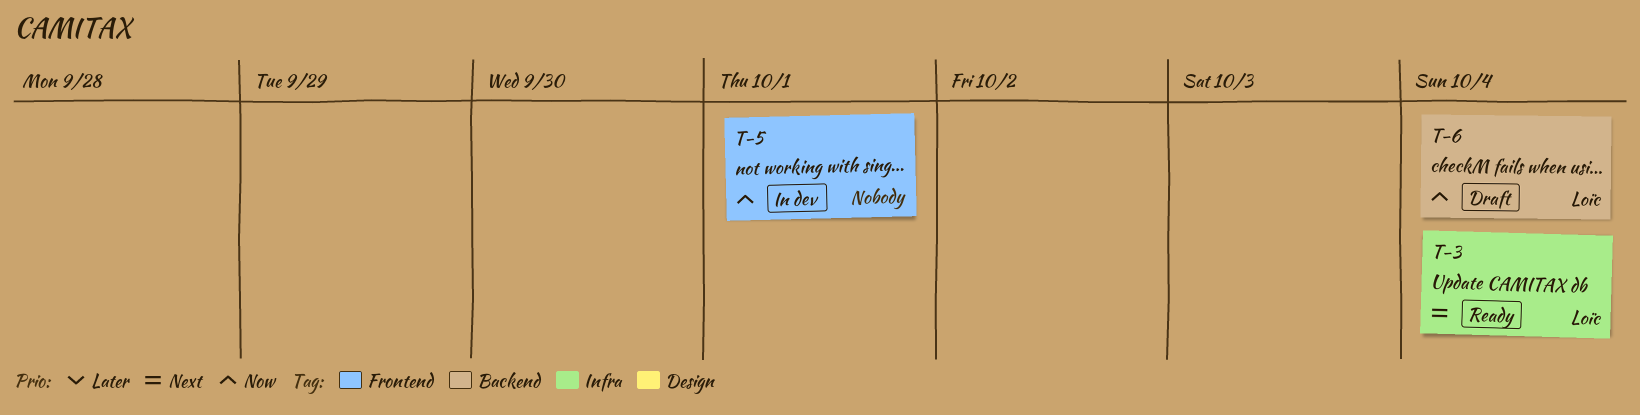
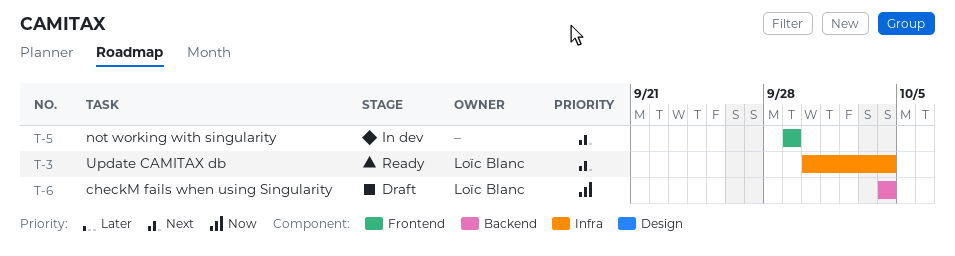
T-5, priority: Now -> Next
T-5, due: Oct 1 -> Sep 29

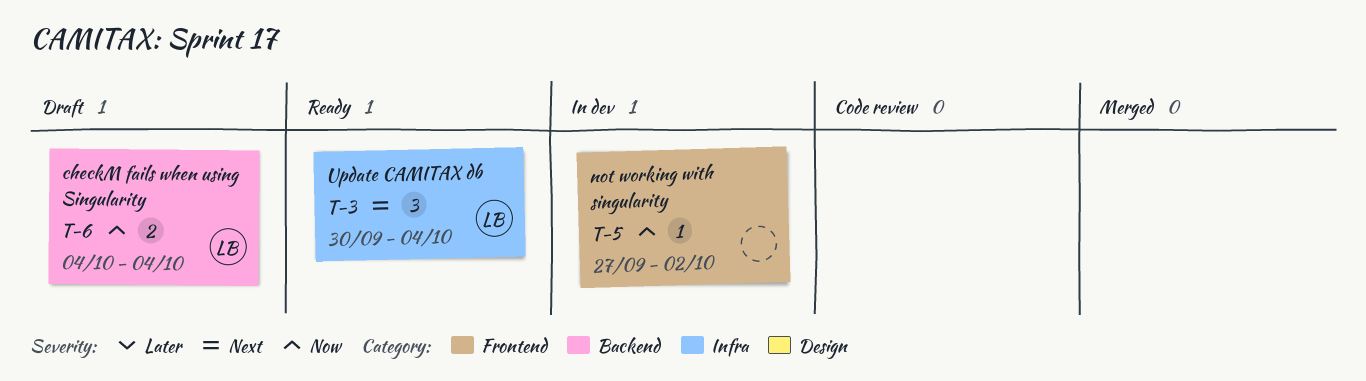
T-5, priority: Next -> Now
T-5, start: Sep 29 -> Sep 27
T-5, due: Sep 29 -> Oct 2

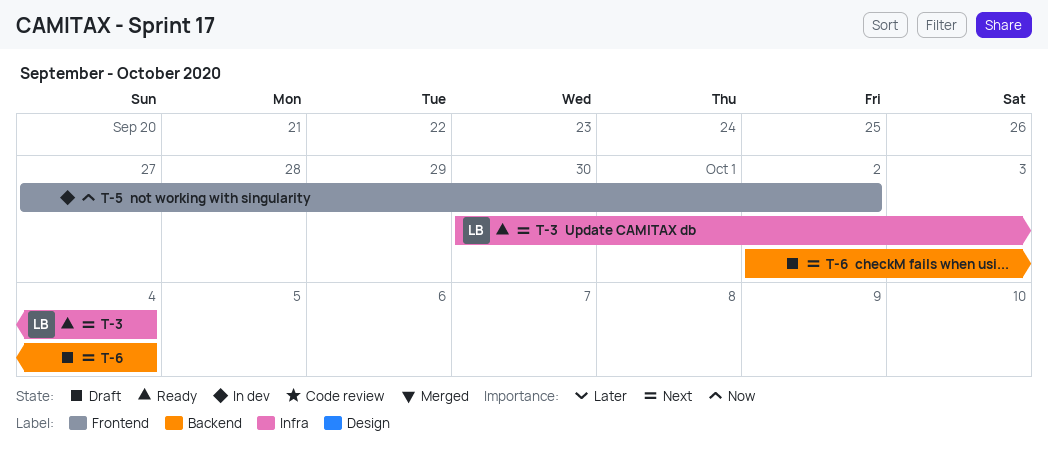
T-6, owner: LB -> none
T-6, priority: Now -> Next
T-6, start: Oct 4 -> Oct 2

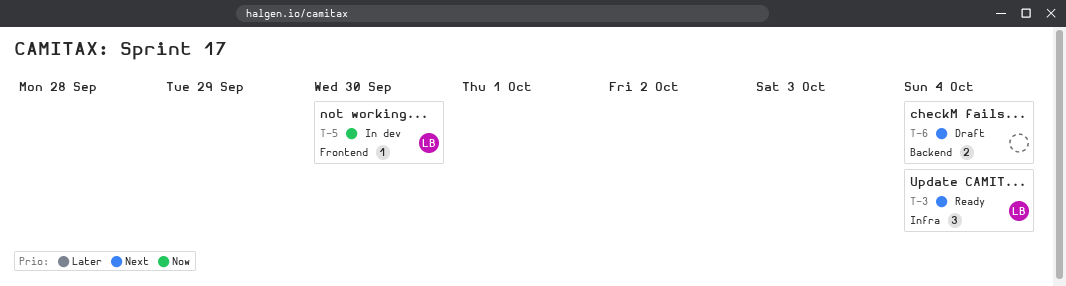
T-5, owner: none -> LB
T-5, due: Oct 2 -> Sep 30

